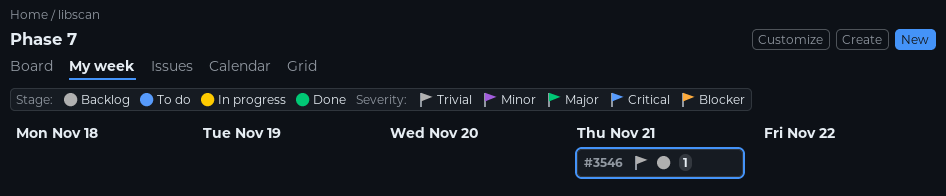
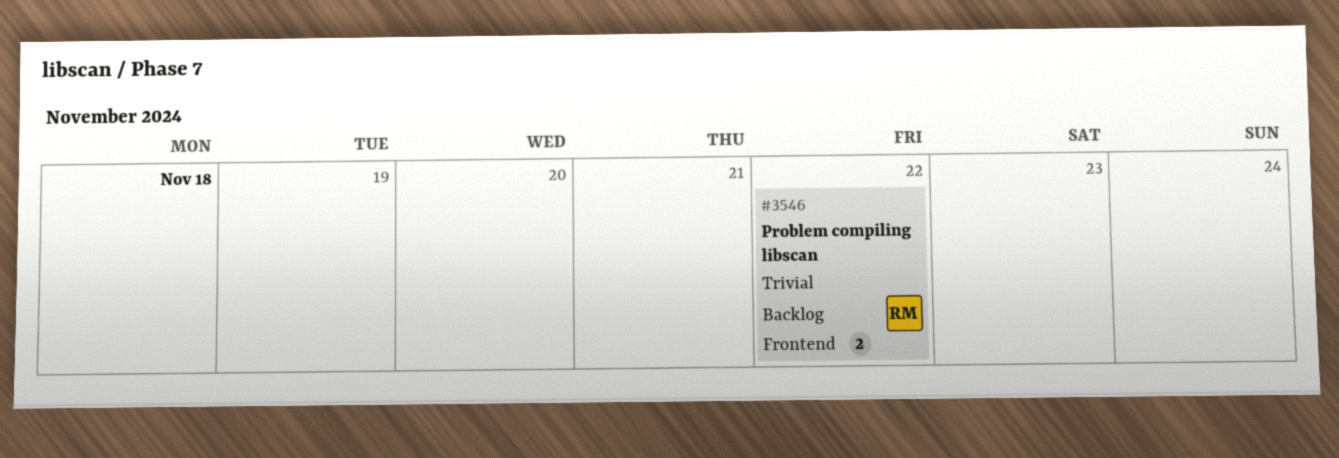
#3546, estimate: 1 -> 2
#3546, due: Nov 21 -> Nov 22

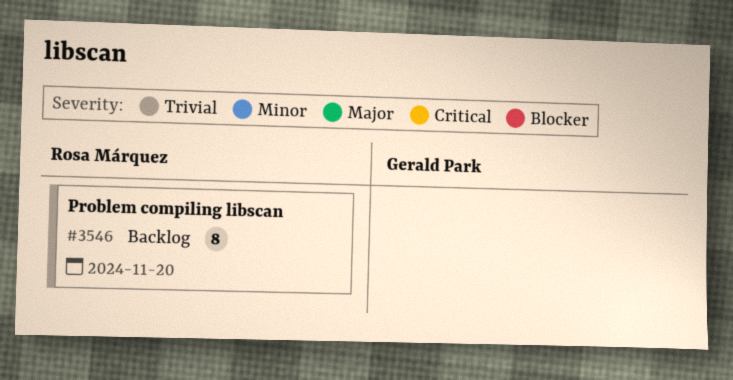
#3546, estimate: 2 -> 8
#3546, due: Nov 22 -> Nov 20

